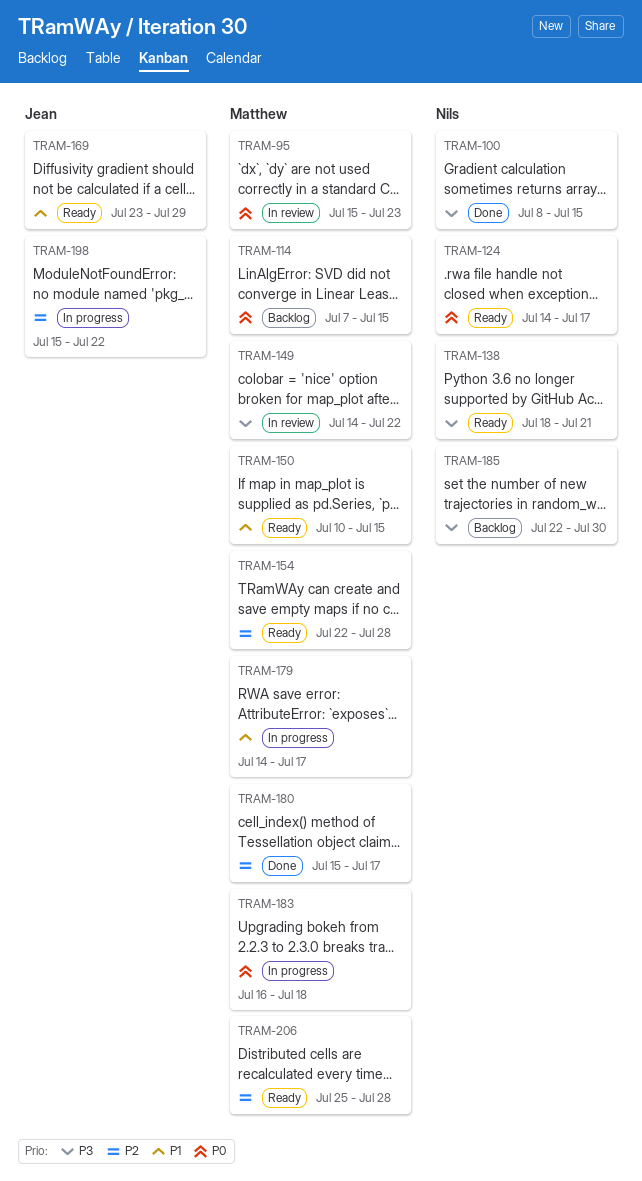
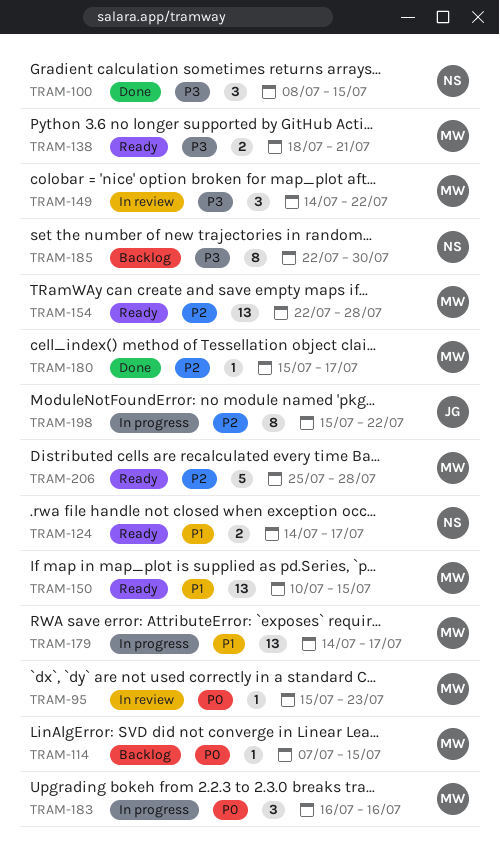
TRAM-124, priority: P0 -> P1
TRAM-138, owner: Nils -> Matthew
TRAM-169: present -> none
TRAM-183, due: Jul 18 -> Jul 16

